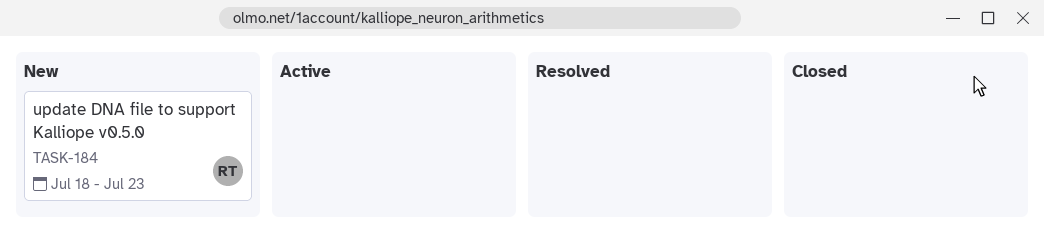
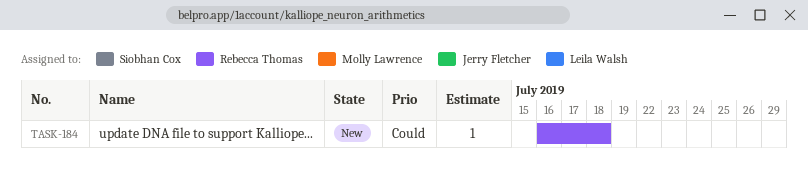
TASK-184, start: Jul 18 -> Jul 16
TASK-184, due: Jul 23 -> Jul 18

